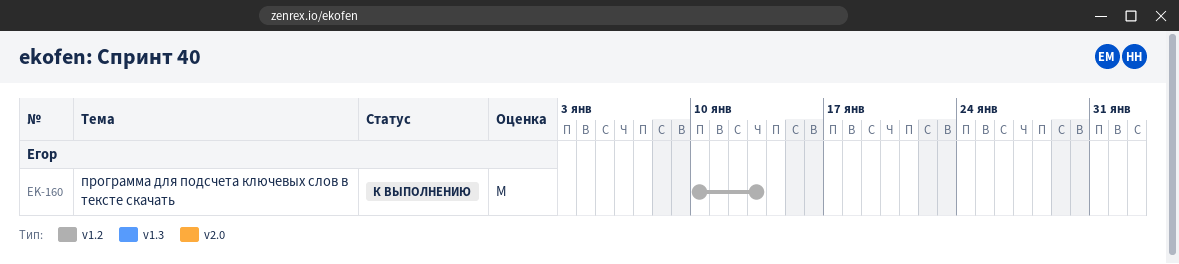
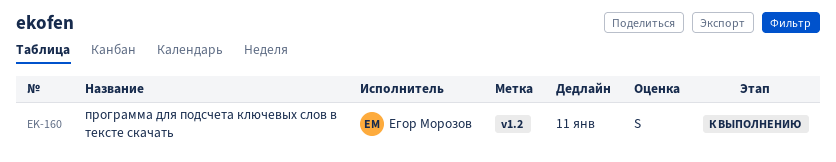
EK-160, estimate: M -> S
EK-160, due: Jan 13 -> Jan 11

